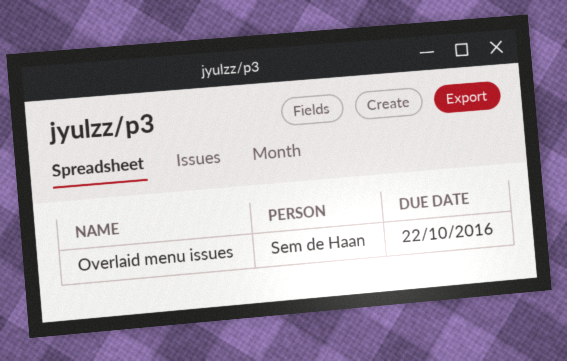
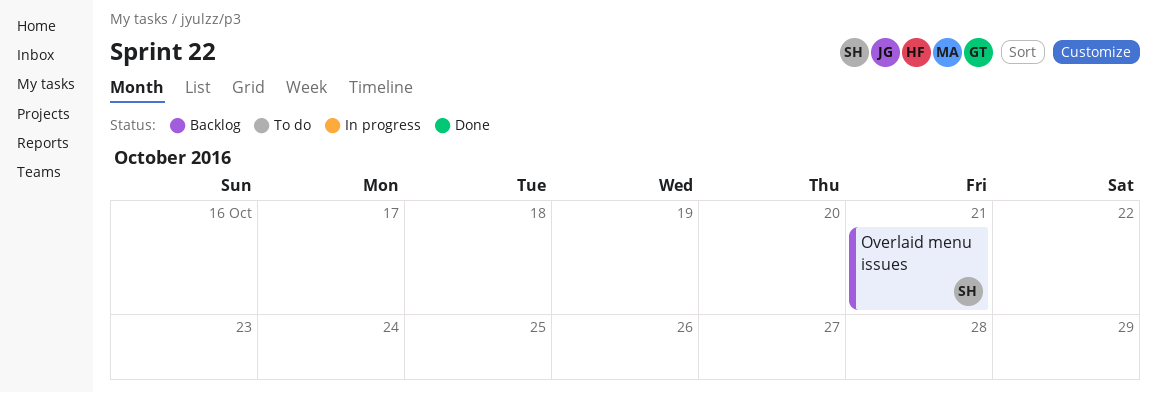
Overlaid menu issues, due: Oct 22 -> Oct 21

